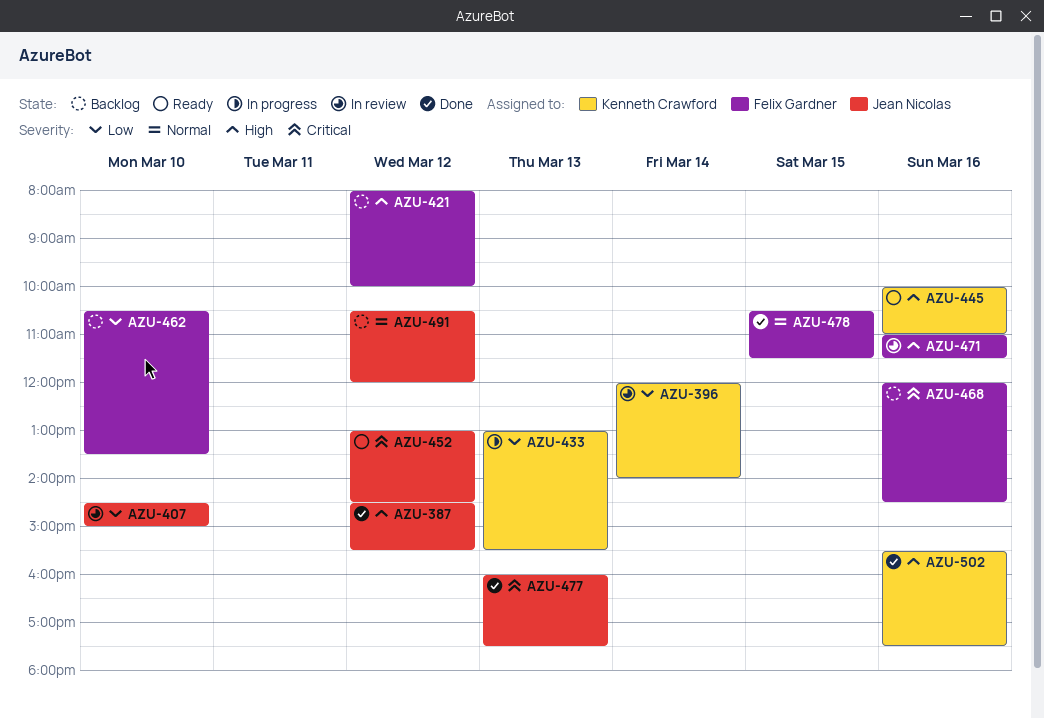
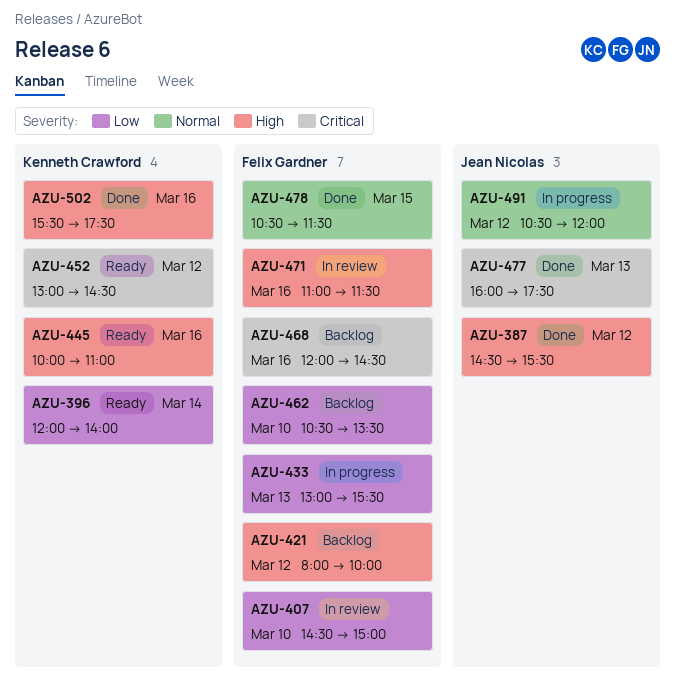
AZU-396, status: In review -> Ready
AZU-407, owner: Jean Nicolas -> Felix Gardner
AZU-433, owner: Kenneth Crawford -> Felix Gardner
AZU-452, owner: Jean Nicolas -> Kenneth Crawford
AZU-491, status: Backlog -> In progress

